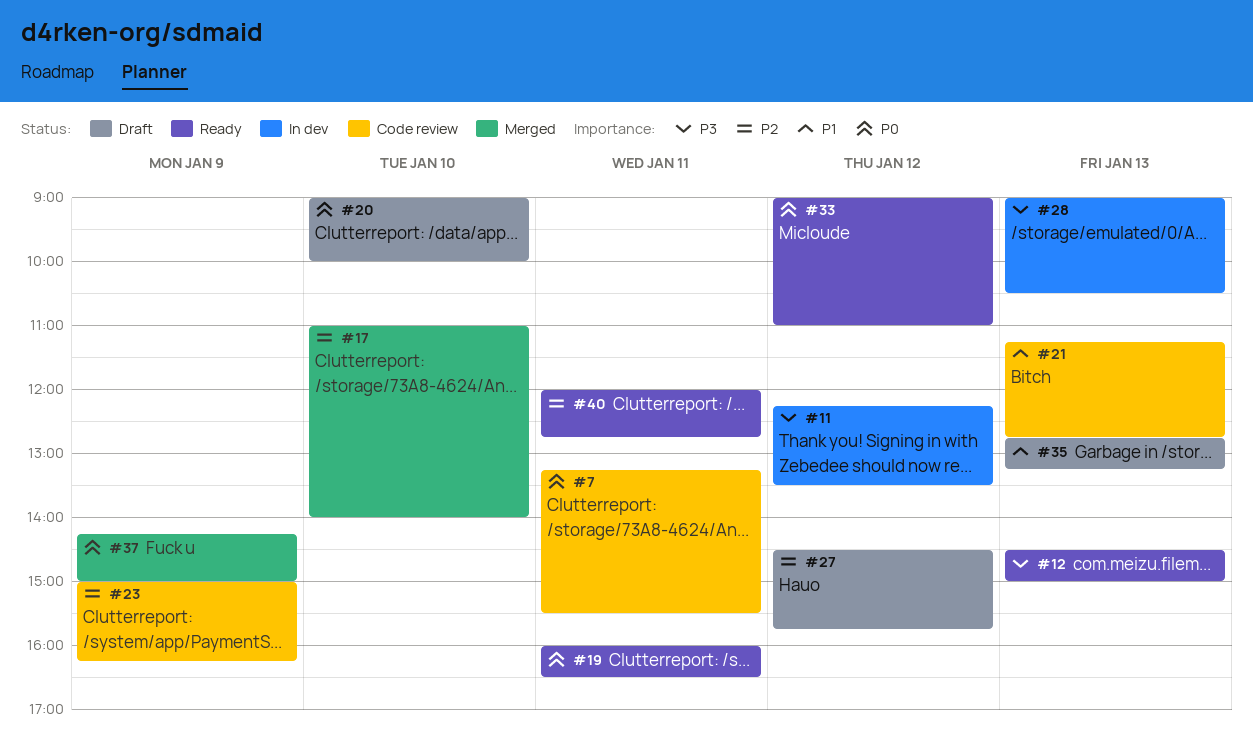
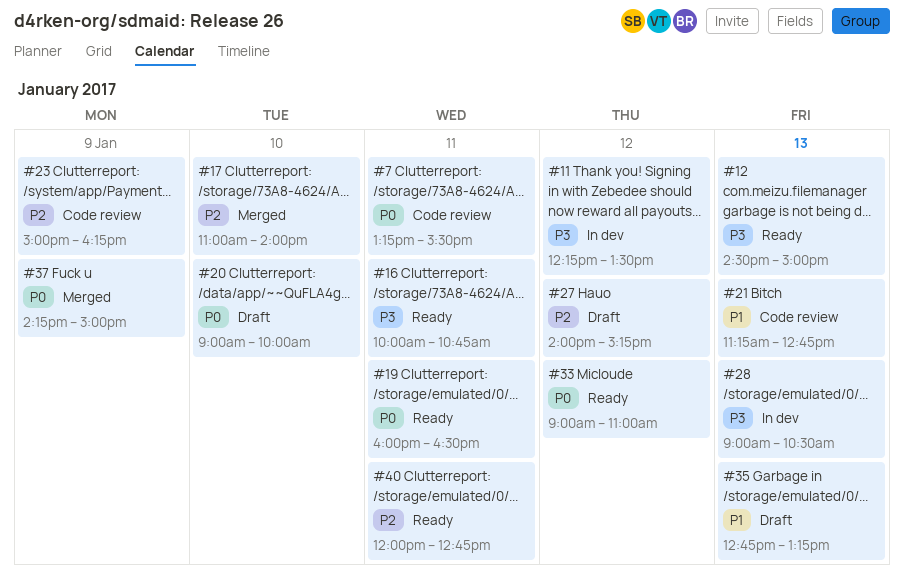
#16: none -> present
#27, begins: 14:30 -> 14:00
#27, ends: 15:45 -> 15:15

